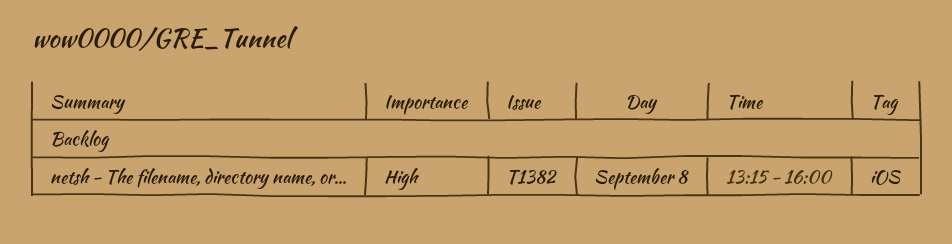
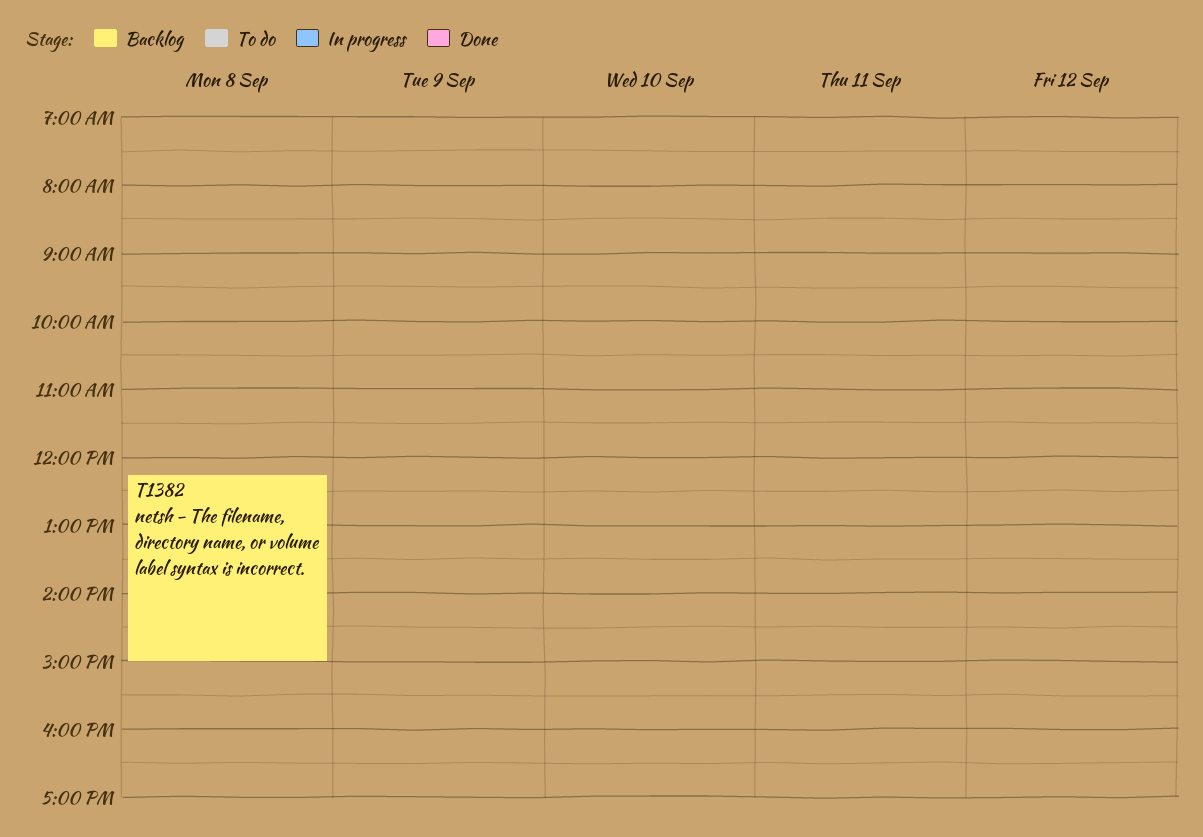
T1382, begins: 13:15 -> 12:15
T1382, ends: 16:00 -> 15:00

